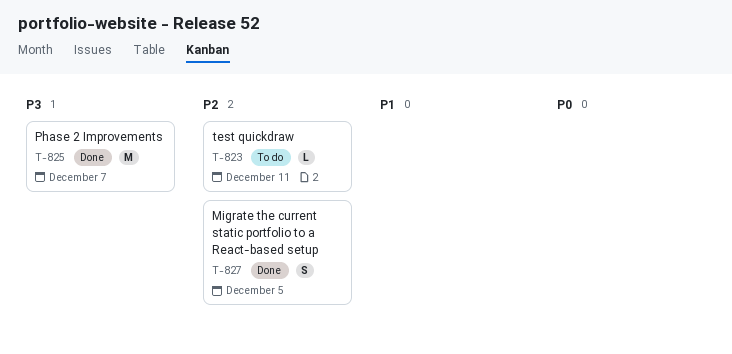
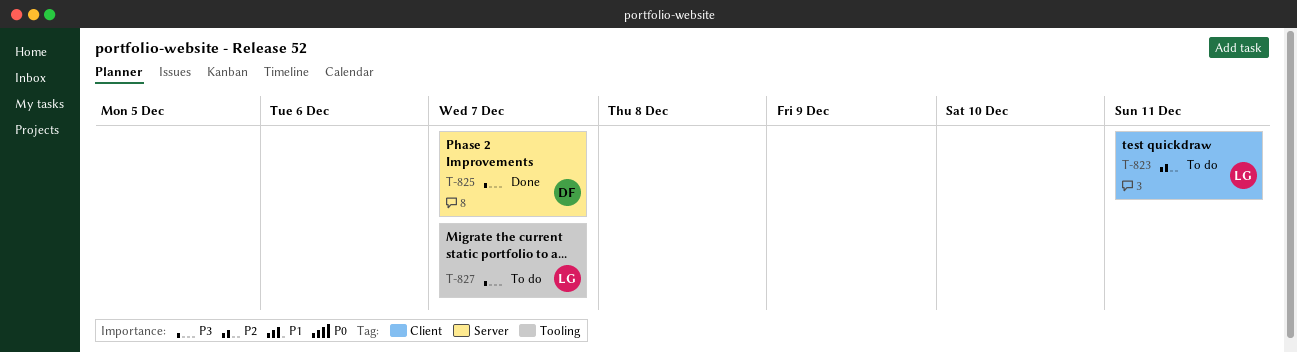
T-827, status: Done -> To do
T-827, priority: P2 -> P3
T-827, due: Dec 5 -> Dec 7

